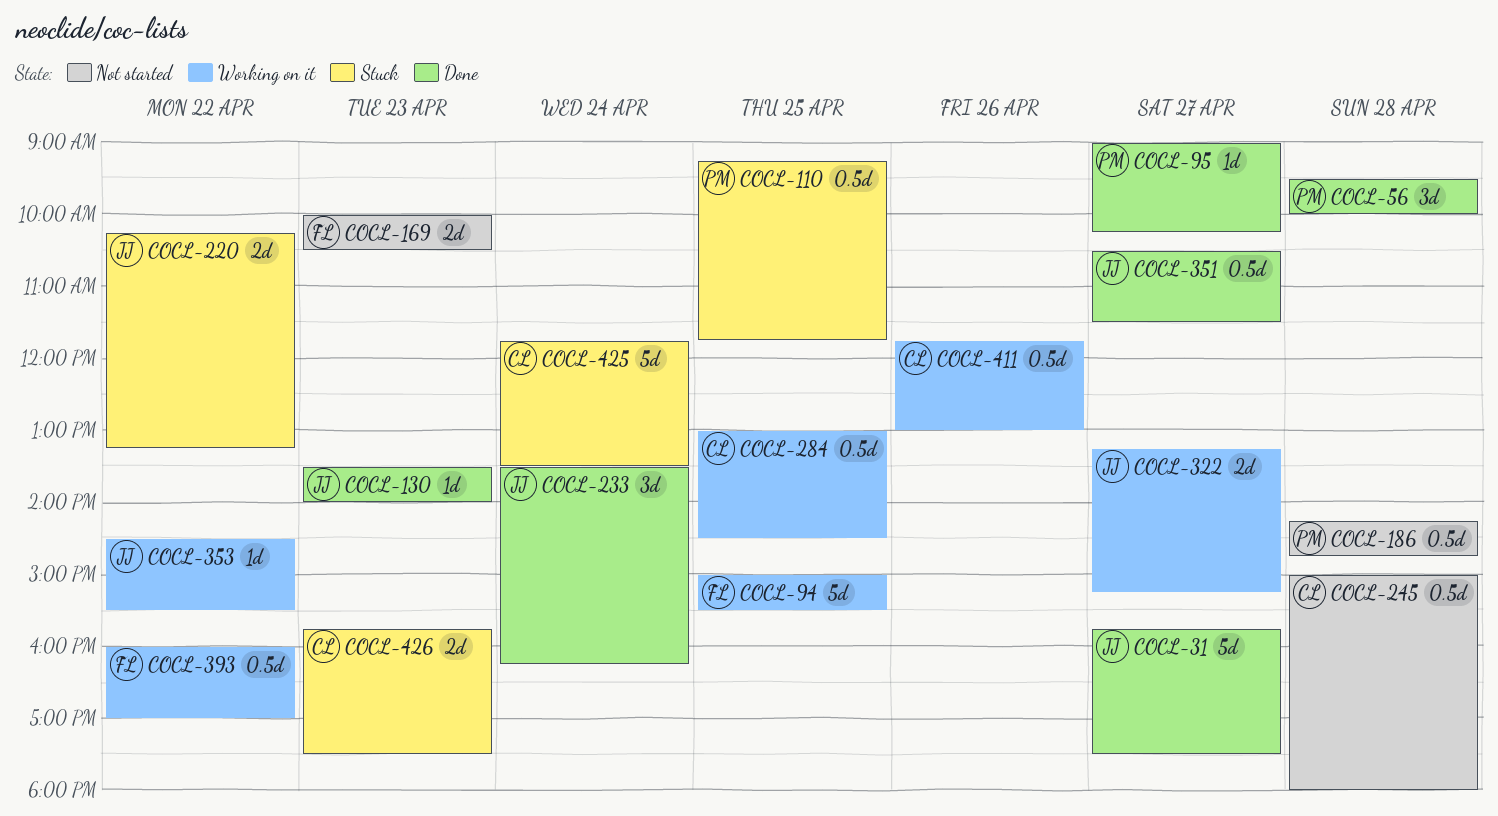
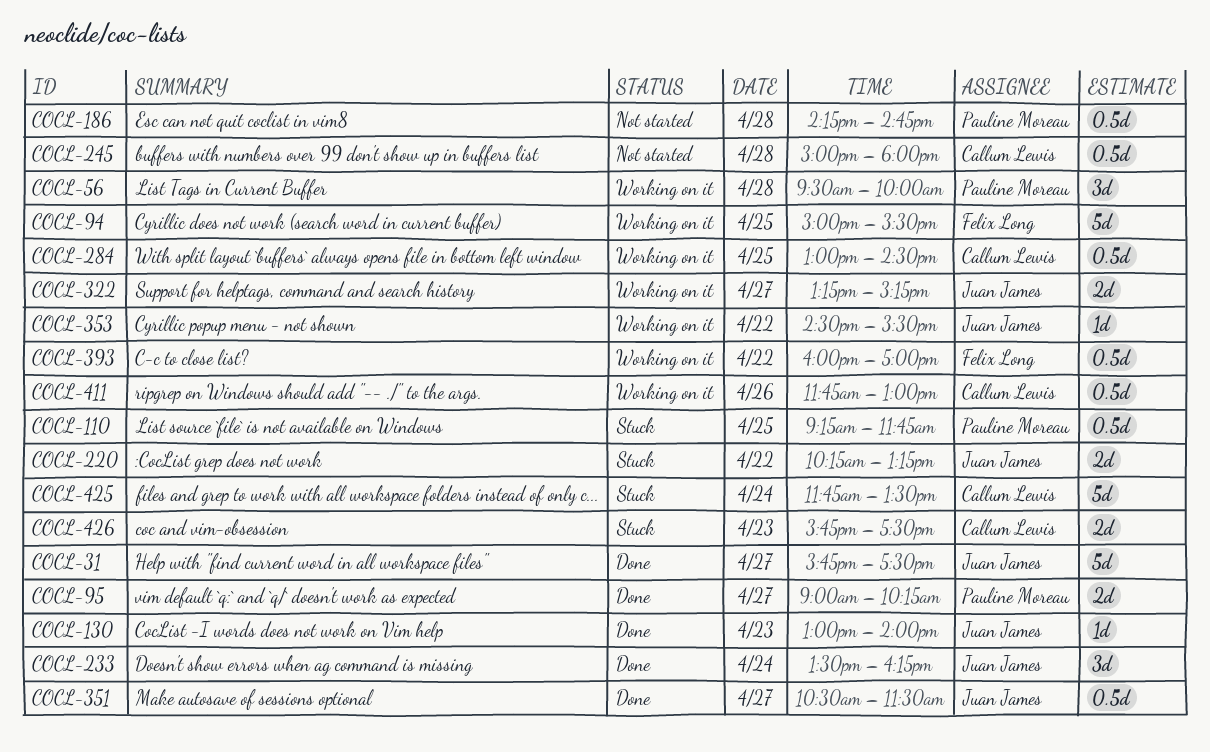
COCL-56, status: Done -> Working on it
COCL-95, estimate: 1d -> 2d
COCL-130, begins: 13:30 -> 13:00
COCL-169: present -> none

